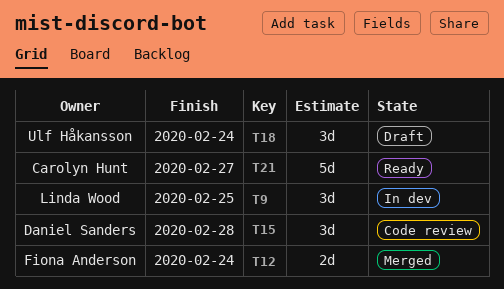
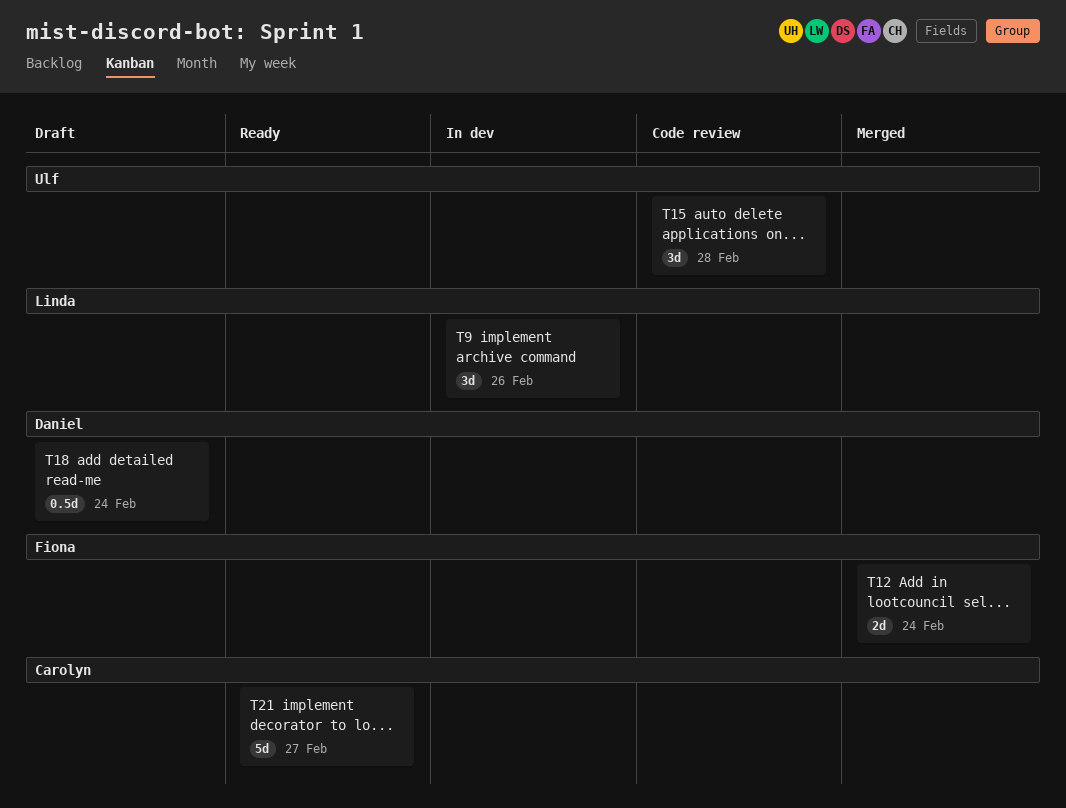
T9, due: Feb 25 -> Feb 26
T15, owner: Daniel Sanders -> Ulf Håkansson
T18, owner: Ulf Håkansson -> Daniel Sanders
T18, estimate: 3d -> 0.5d

